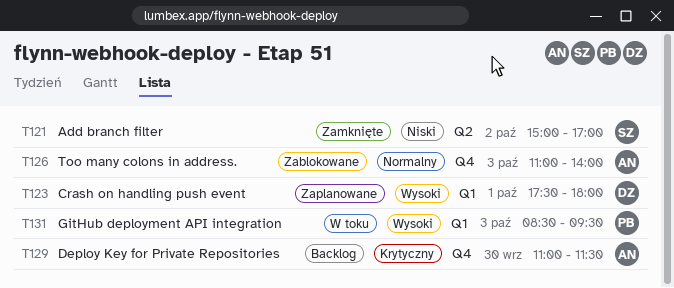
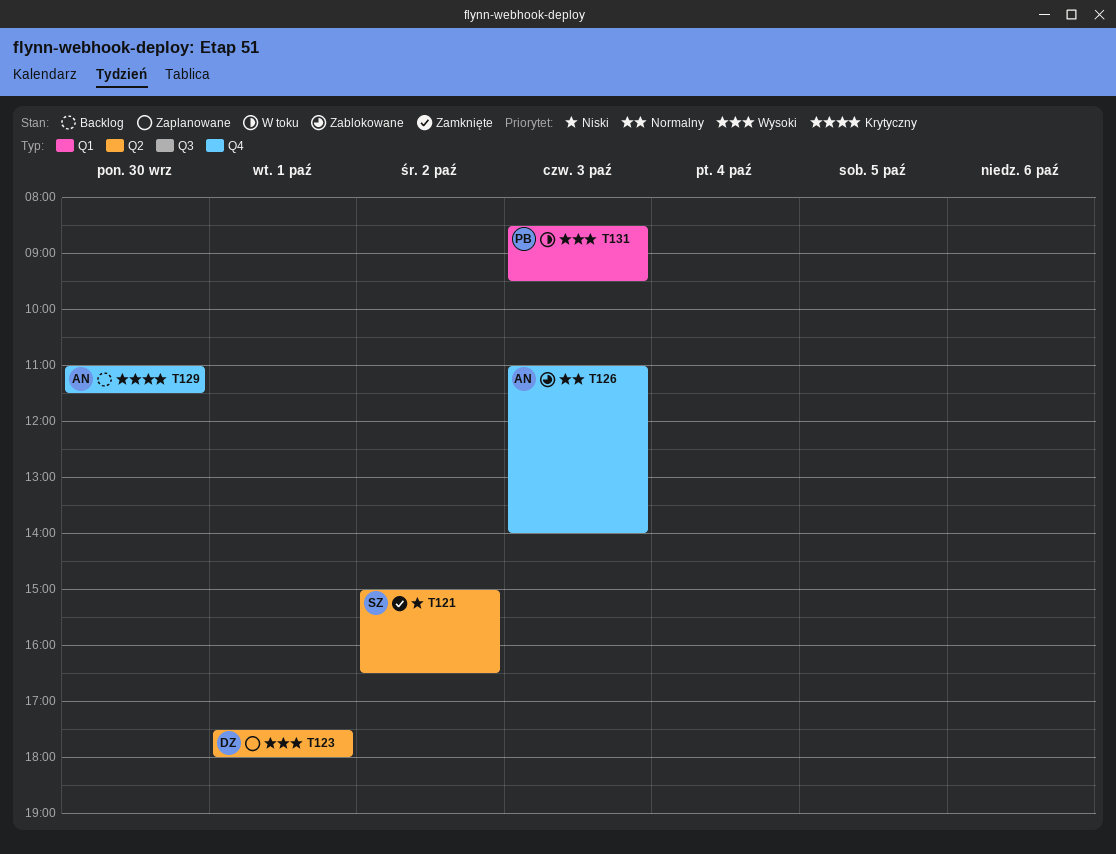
T121, ends: 17:00 -> 16:30
T123, label: Q1 -> Q2

